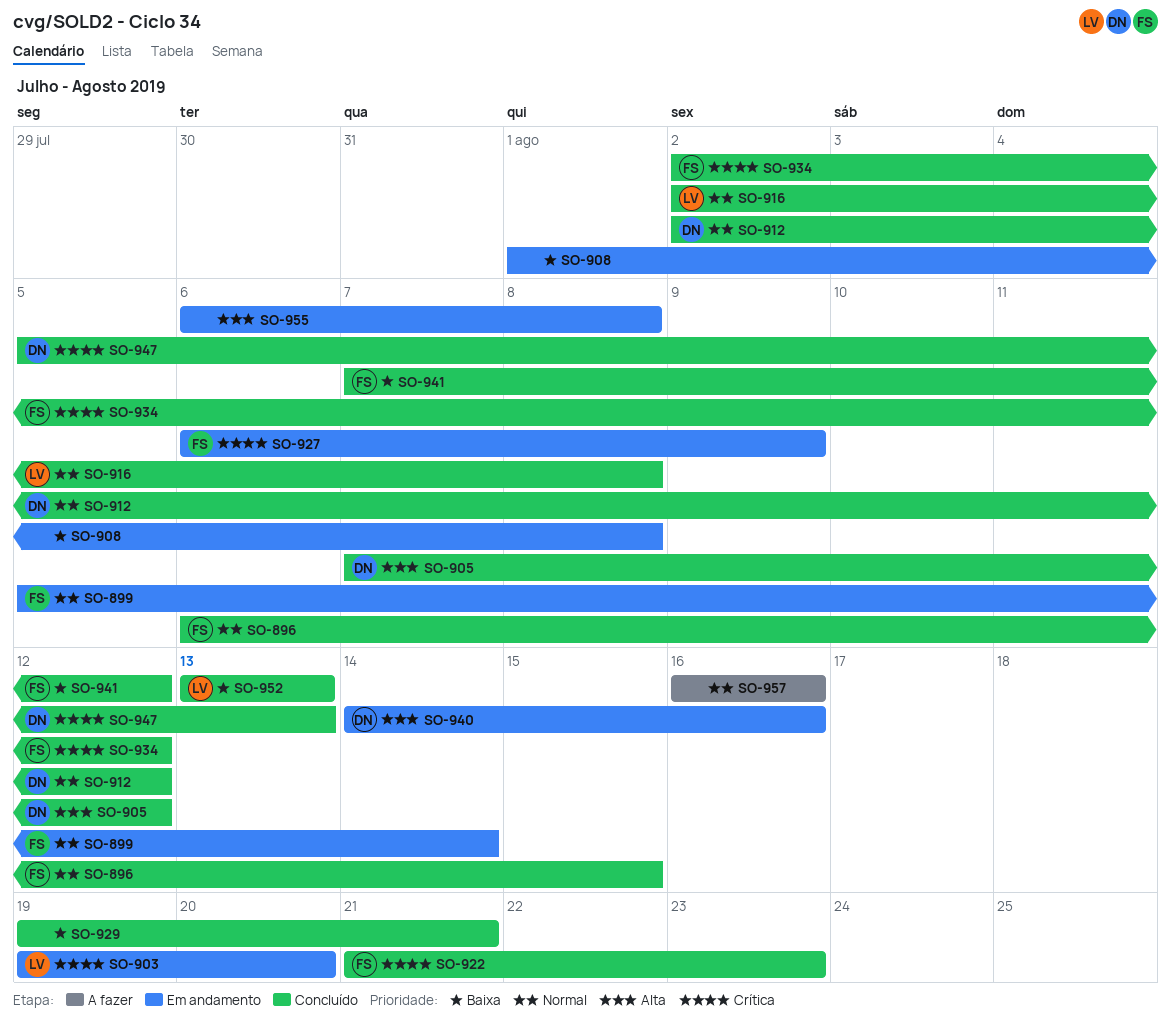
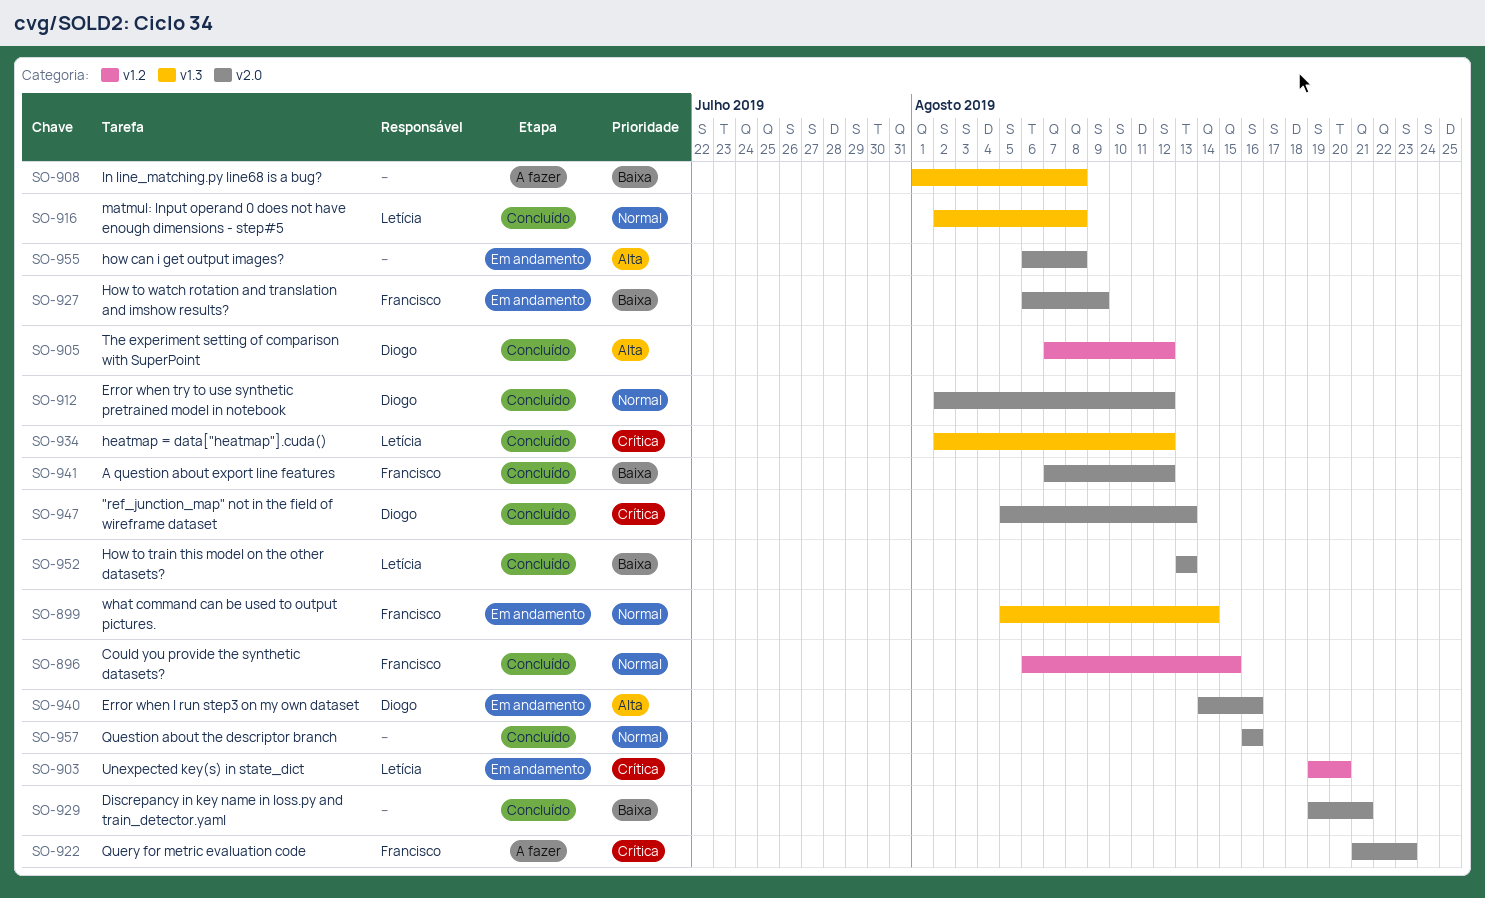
SO-908, status: Em andamento -> A fazer
SO-922, status: Concluído -> A fazer
SO-927, priority: Crítica -> Baixa
SO-934, owner: Francisco -> Letícia
SO-957, status: A fazer -> Concluído

